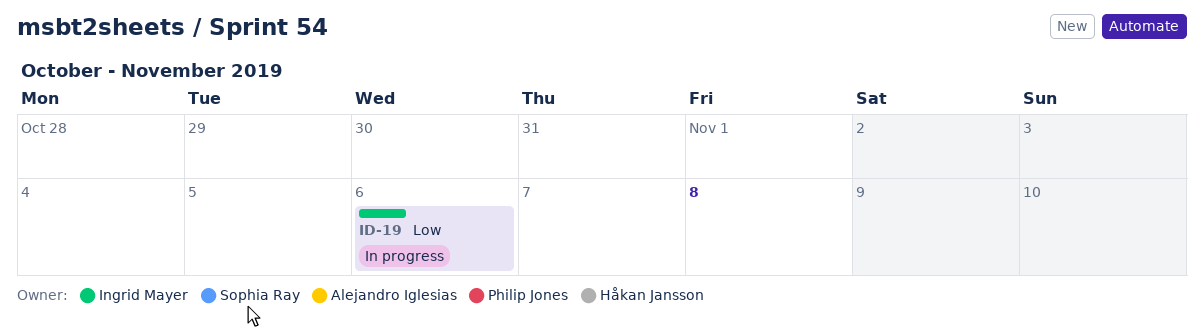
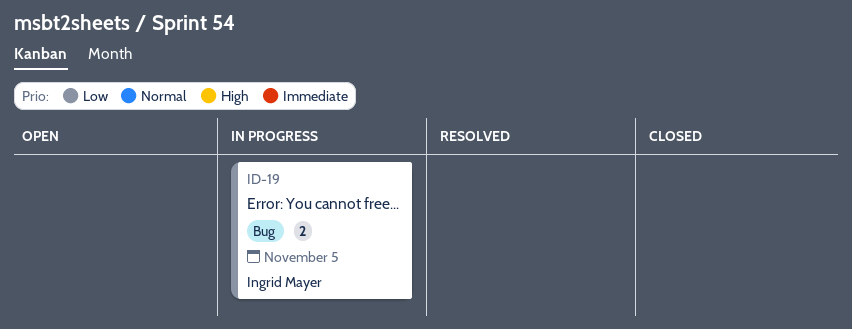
ID-19, due: Nov 6 -> Nov 5

